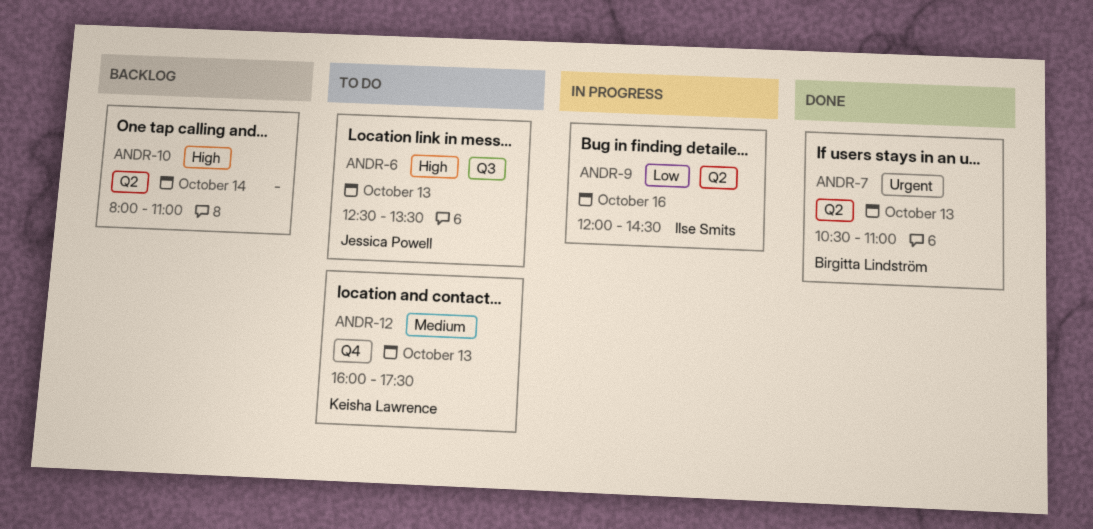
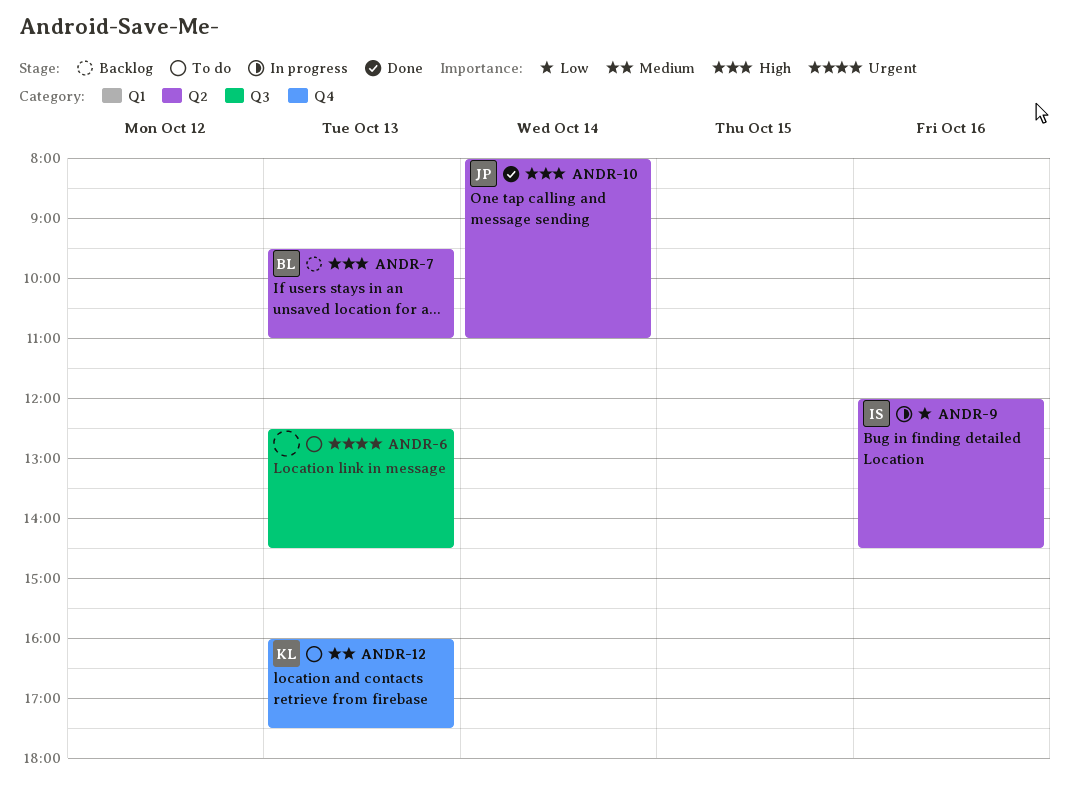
ANDR-6, owner: Jessica Powell -> none
ANDR-6, priority: High -> Urgent
ANDR-6, ends: 13:30 -> 14:30
ANDR-7, status: Done -> Backlog
ANDR-7, priority: Urgent -> High
ANDR-7, begins: 10:30 -> 09:30
ANDR-10, status: Backlog -> Done
ANDR-10, owner: none -> Jessica Powell

